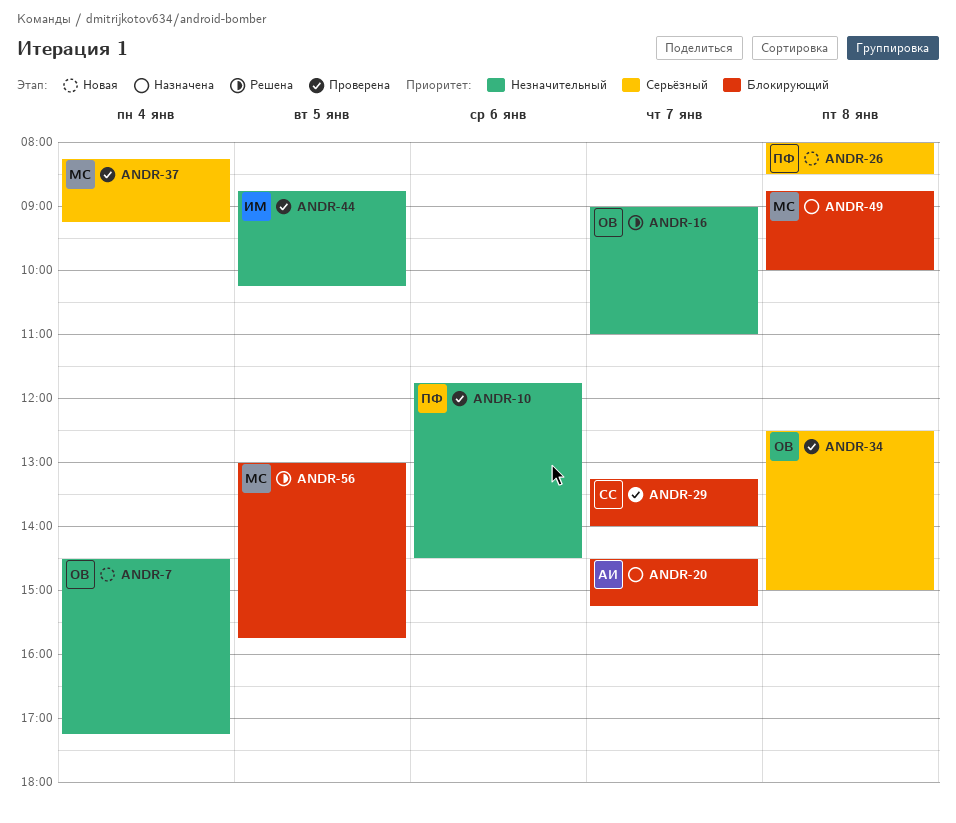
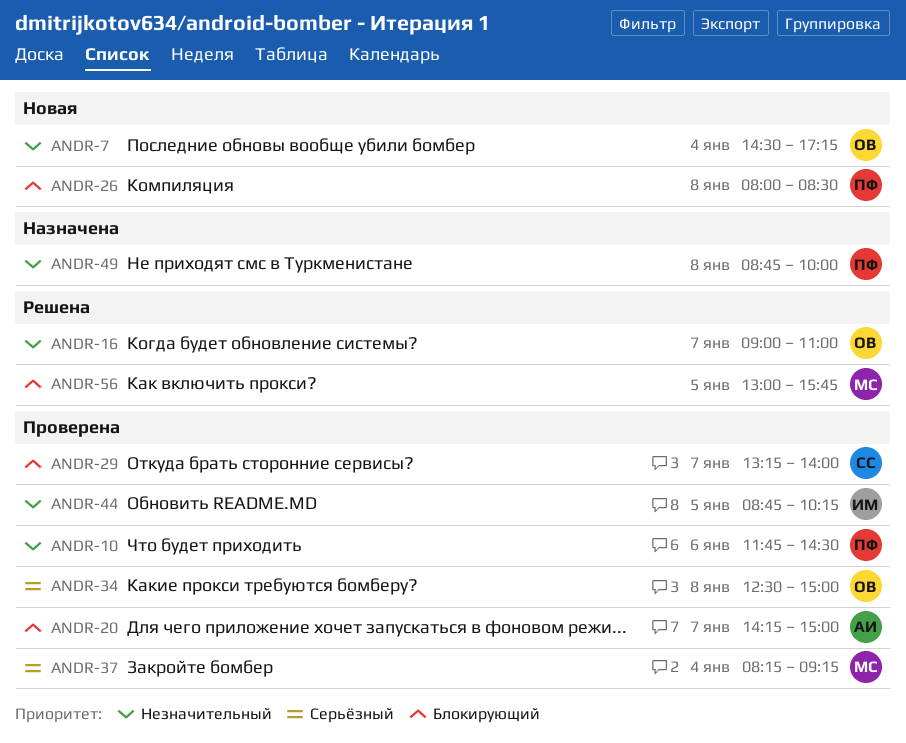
ANDR-20, status: Назначена -> Проверена
ANDR-20, begins: 14:30 -> 14:15
ANDR-20, ends: 15:15 -> 15:00
ANDR-26, priority: Серьёзный -> Блокирующий
ANDR-49, owner: МС -> ПФ
ANDR-49, priority: Блокирующий -> Незначительный

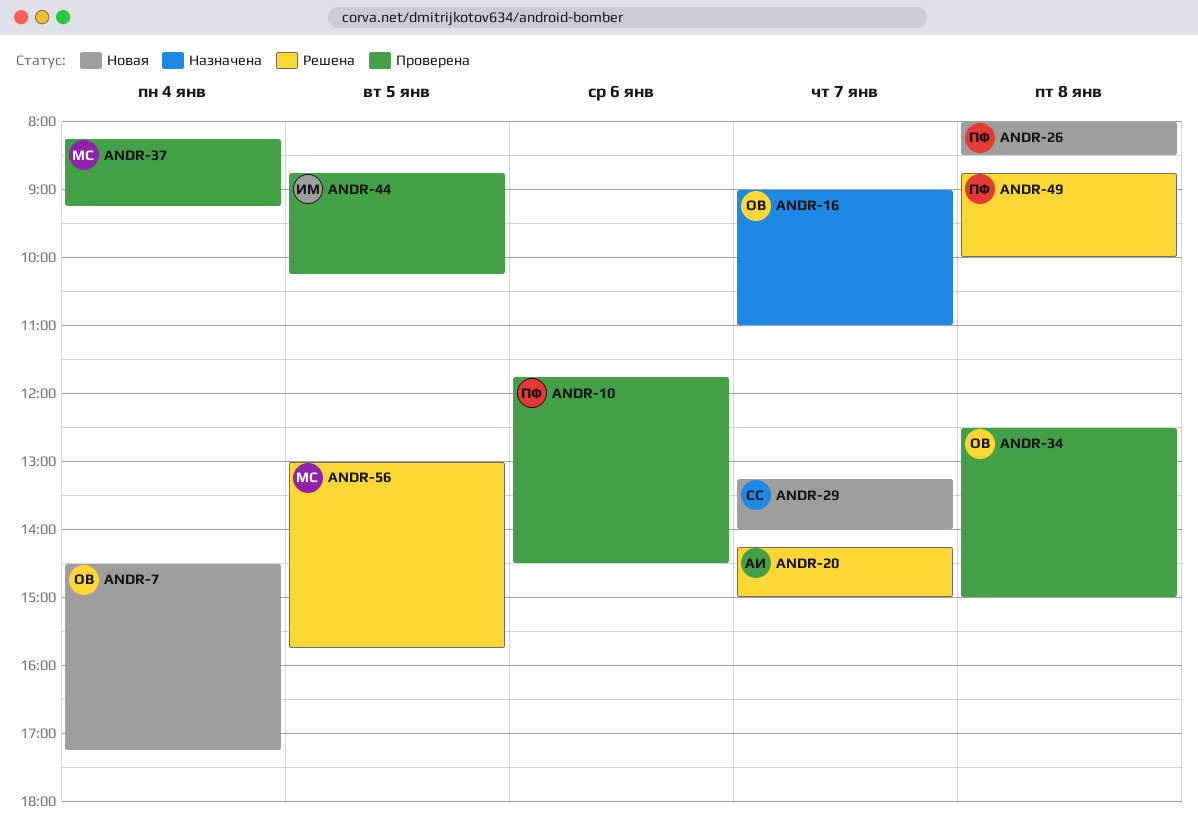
ANDR-16, status: Решена -> Назначена
ANDR-20, status: Проверена -> Решена
ANDR-29, status: Проверена -> Новая
ANDR-49, status: Назначена -> Решена

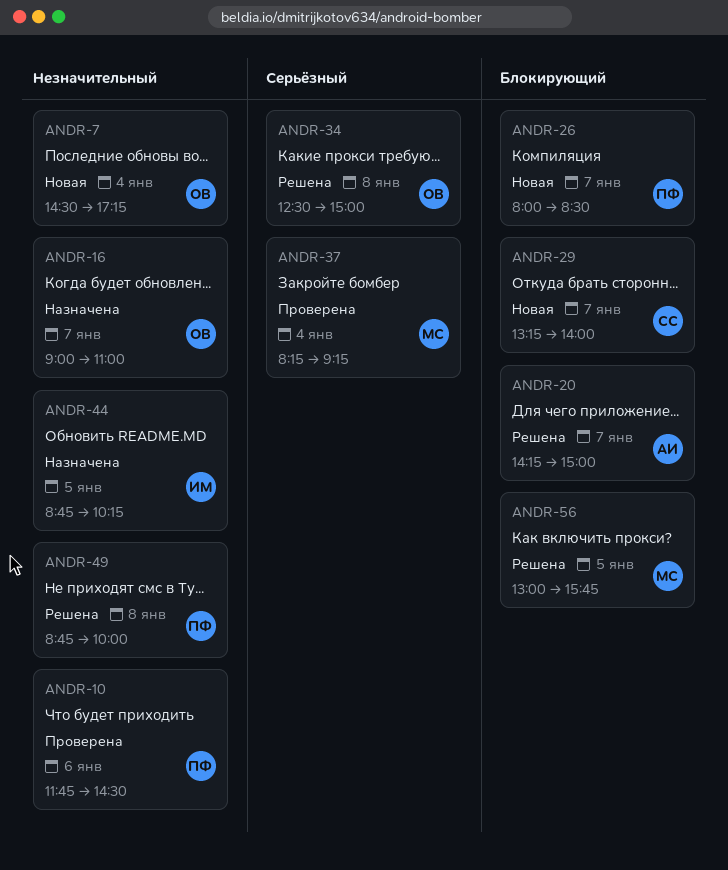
ANDR-26, day: Jan 8 -> Jan 7
ANDR-34, status: Проверена -> Решена
ANDR-44, status: Проверена -> Назначена

